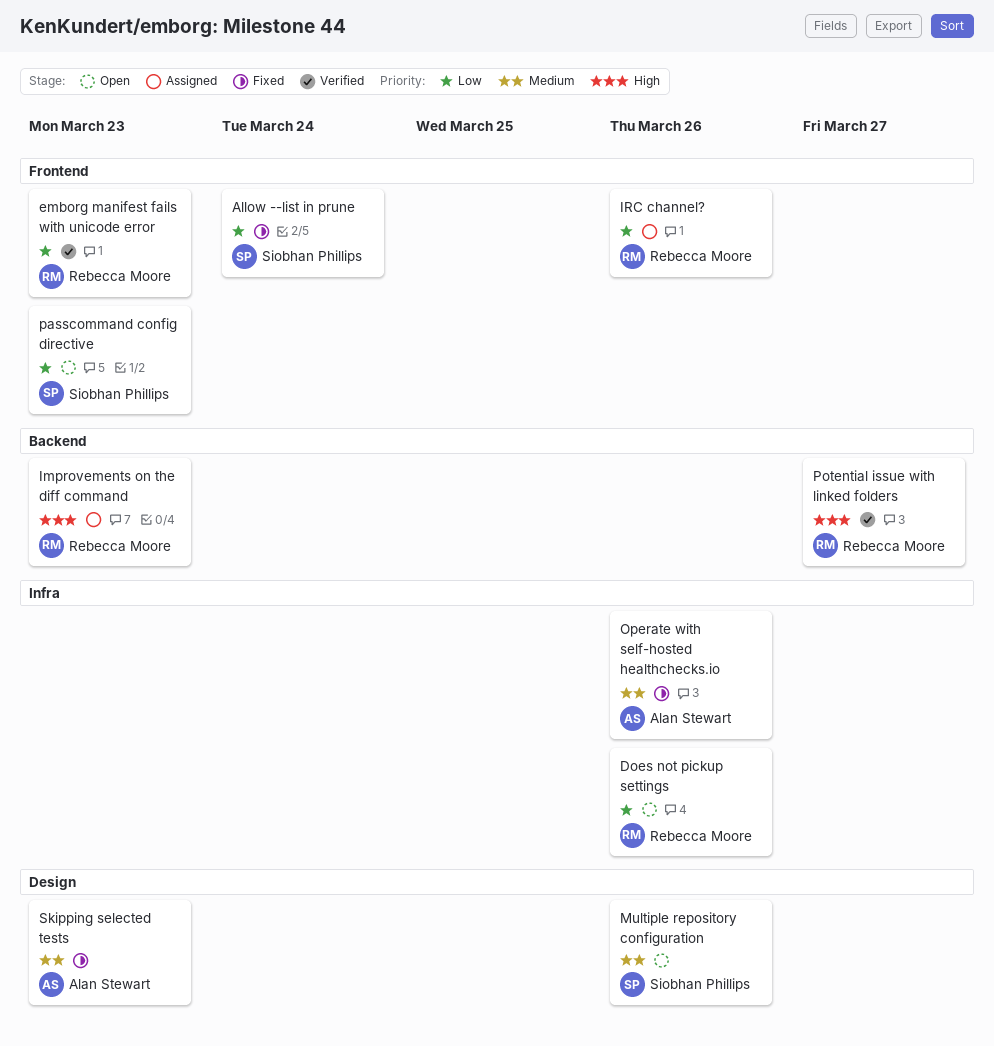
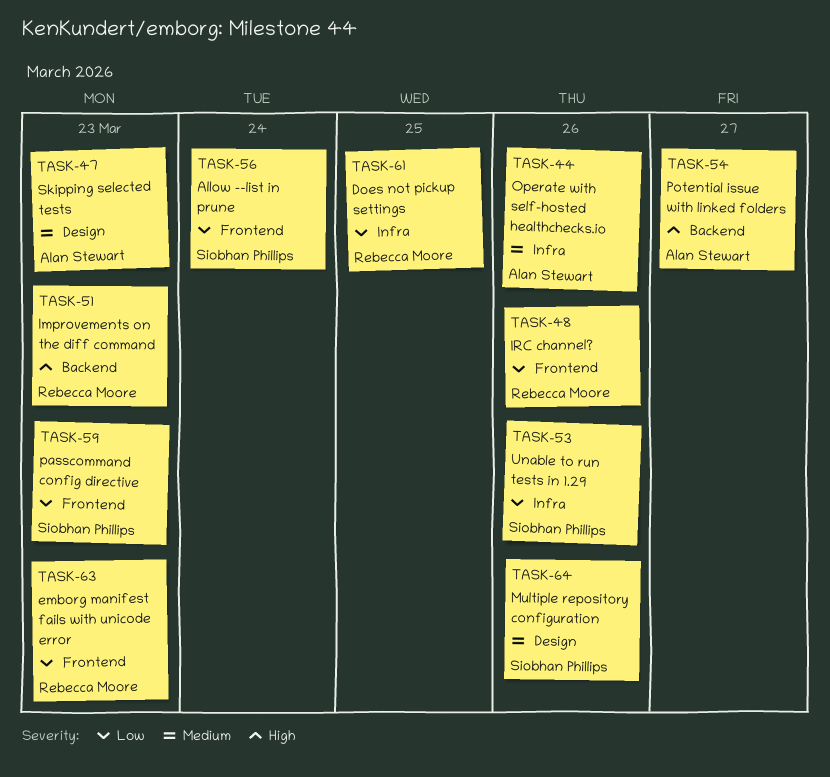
Does not pickup settings, due: Mar 26 -> Mar 25
Potential issue with linked folders, owner: Rebecca Moore -> Alan Stewart
Unable to run tests in 1.29: none -> present

